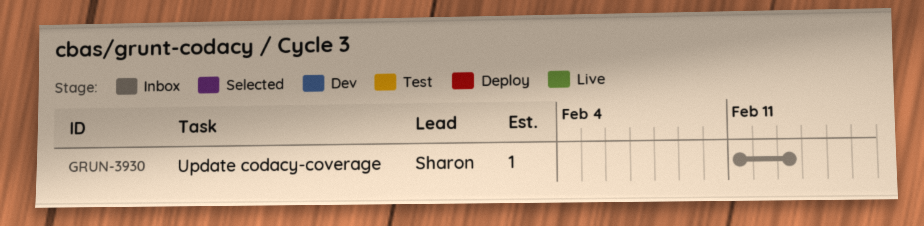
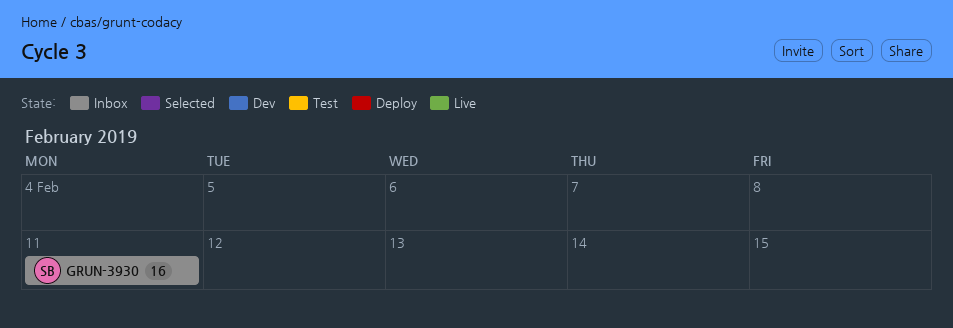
GRUN-3930, estimate: 1 -> 16
GRUN-3930, due: Feb 13 -> Feb 11

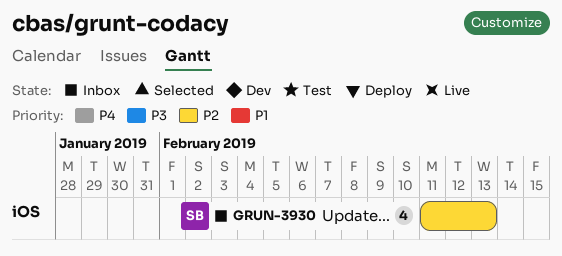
GRUN-3930, estimate: 16 -> 4
GRUN-3930, due: Feb 11 -> Feb 13

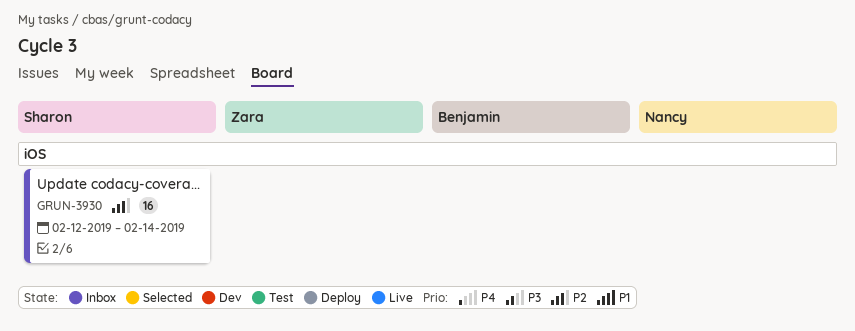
GRUN-3930, estimate: 4 -> 16
GRUN-3930, start: Feb 11 -> Feb 12
GRUN-3930, due: Feb 13 -> Feb 14

